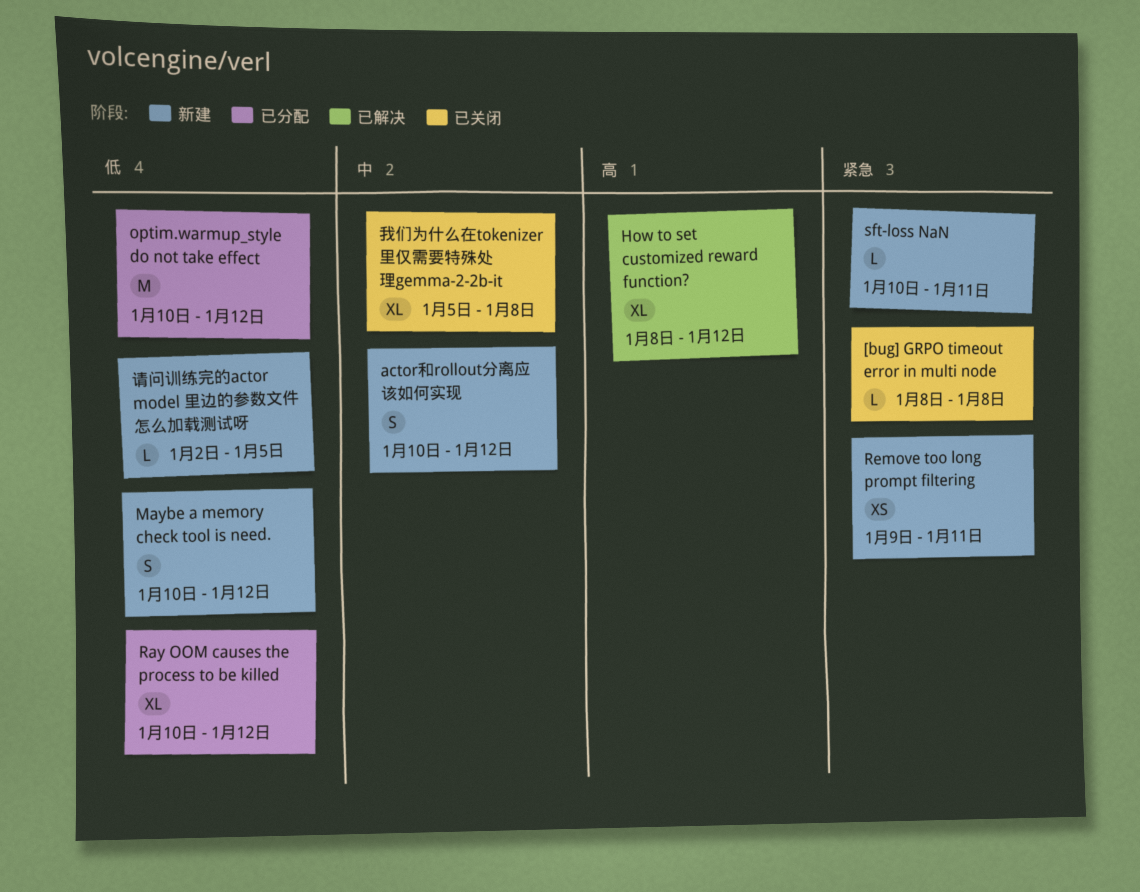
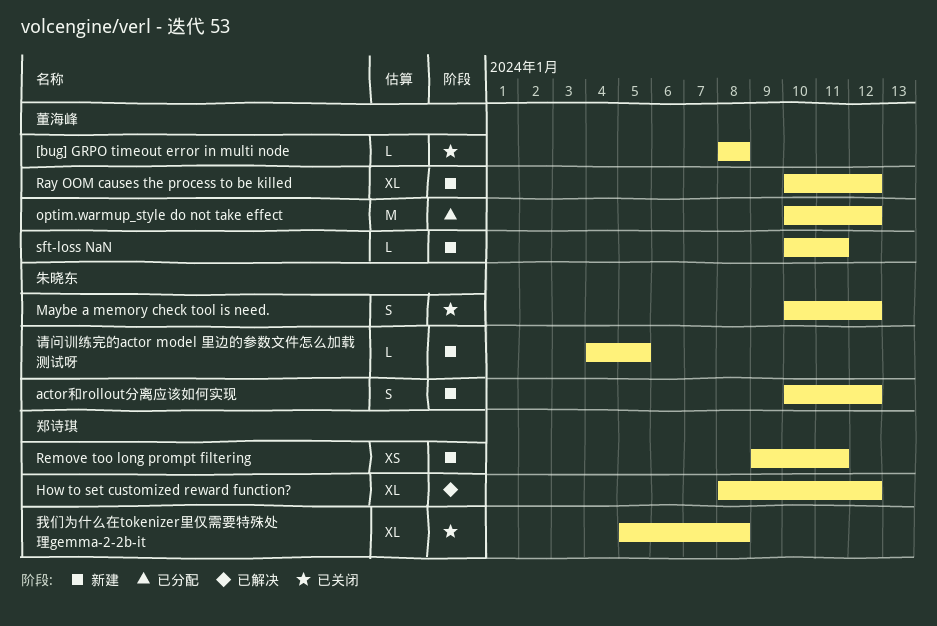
Maybe a memory check tool is need., status: 新建 -> 已关闭
Ray OOM causes the process to be killed, status: 已分配 -> 新建
请问训练完的actor model 里边的参数文件怎么加载测试呀, start: Jan 2 -> Jan 4

